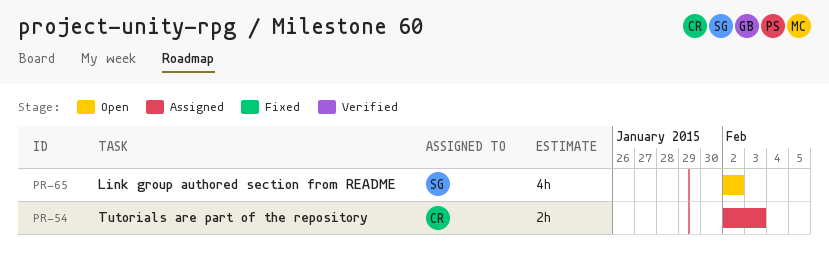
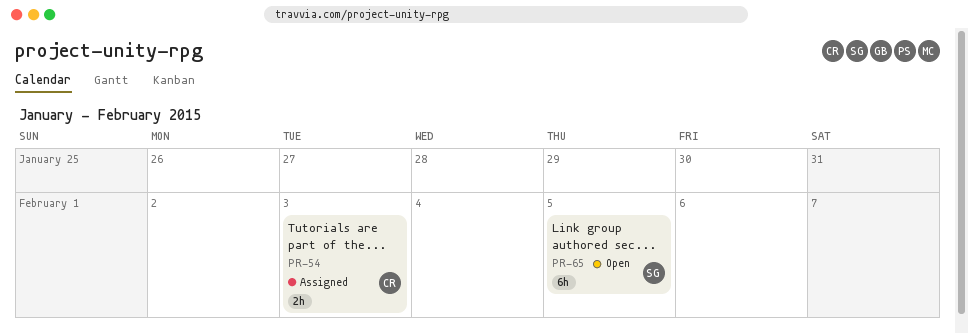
PR-65, estimate: 4h -> 6h
PR-65, due: Feb 2 -> Feb 5

